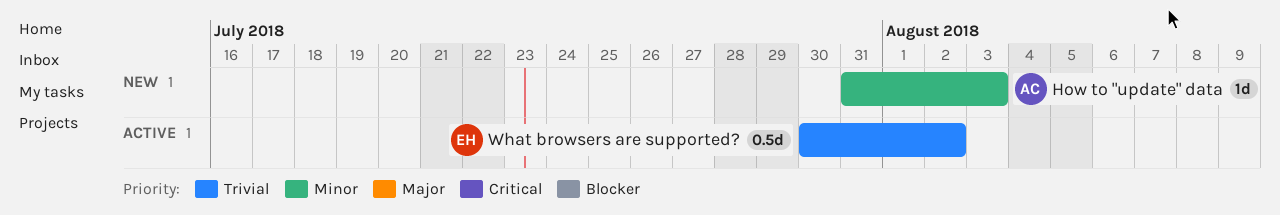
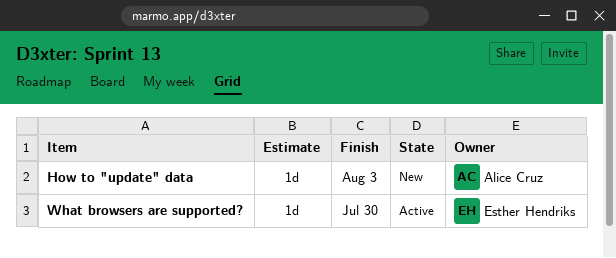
What browsers are supported?, estimate: 0.5d -> 1d
What browsers are supported?, due: Aug 2 -> Jul 30

